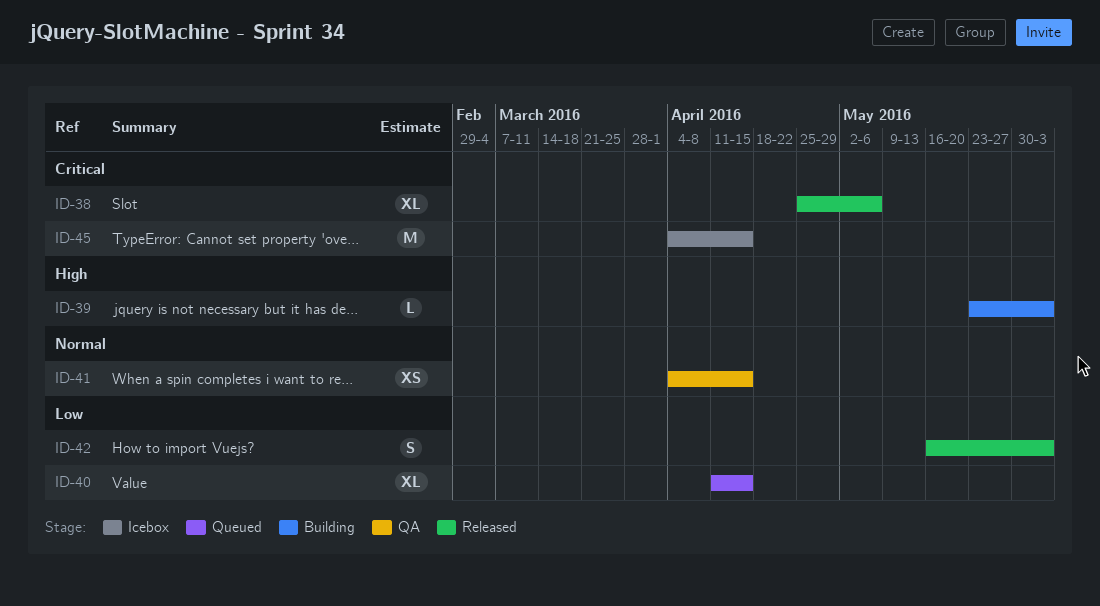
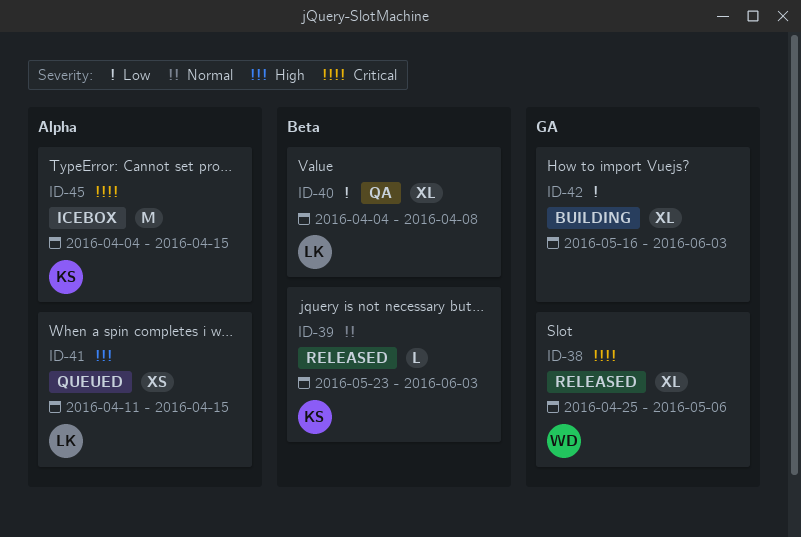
ID-39, status: Building -> Released
ID-39, priority: High -> Normal
ID-40, status: Queued -> QA
ID-40, start: Apr 11 -> Apr 4
ID-40, due: Apr 15 -> Apr 8
ID-41, status: QA -> Queued
ID-41, priority: Normal -> High
ID-41, start: Apr 4 -> Apr 11
ID-42, status: Released -> Building
ID-42, estimate: S -> XL

